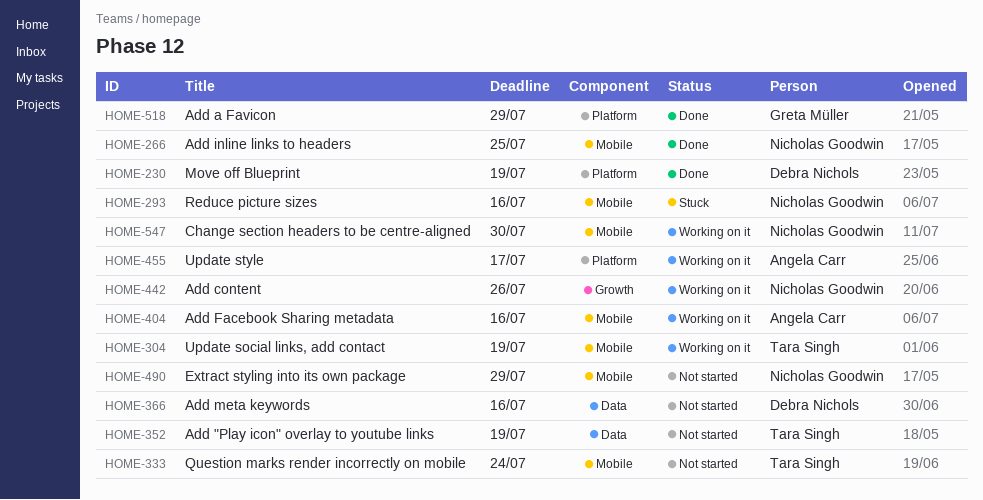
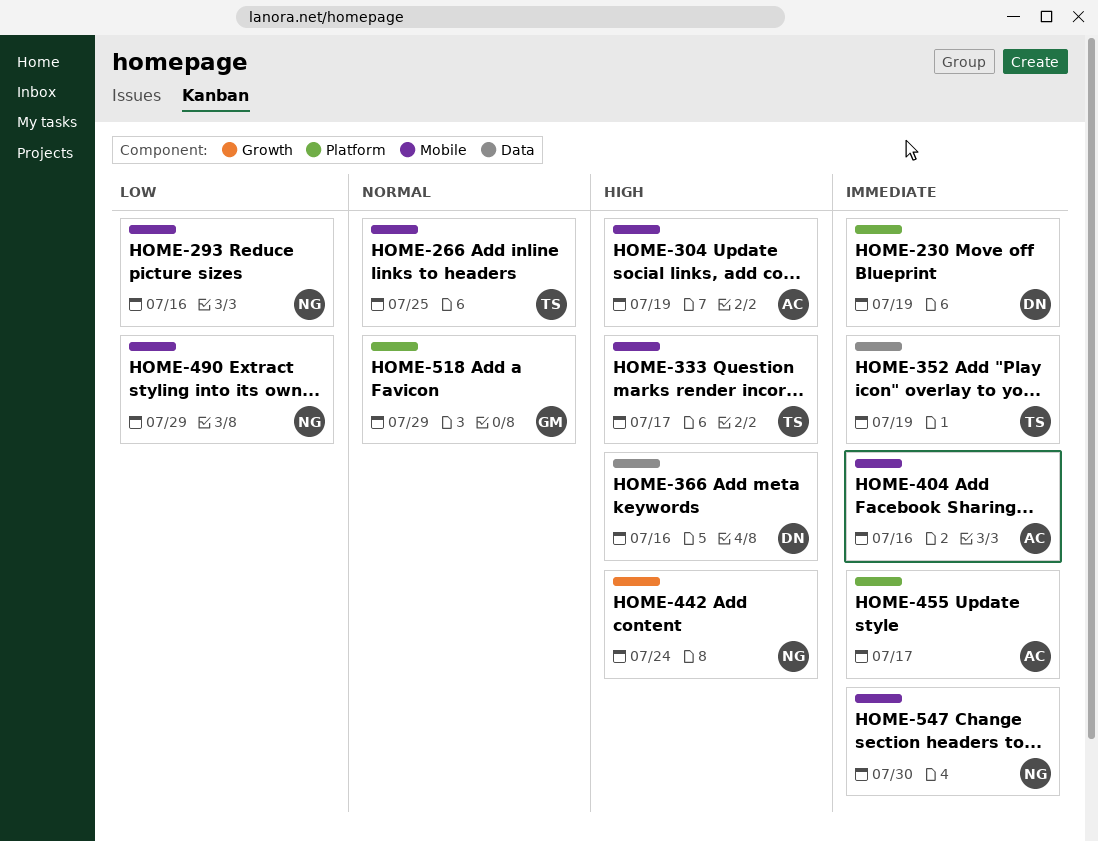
HOME-266, owner: Nicholas Goodwin -> Tara Singh
HOME-304, owner: Tara Singh -> Angela Carr
HOME-333, due: Jul 24 -> Jul 17
HOME-442, due: Jul 26 -> Jul 24

